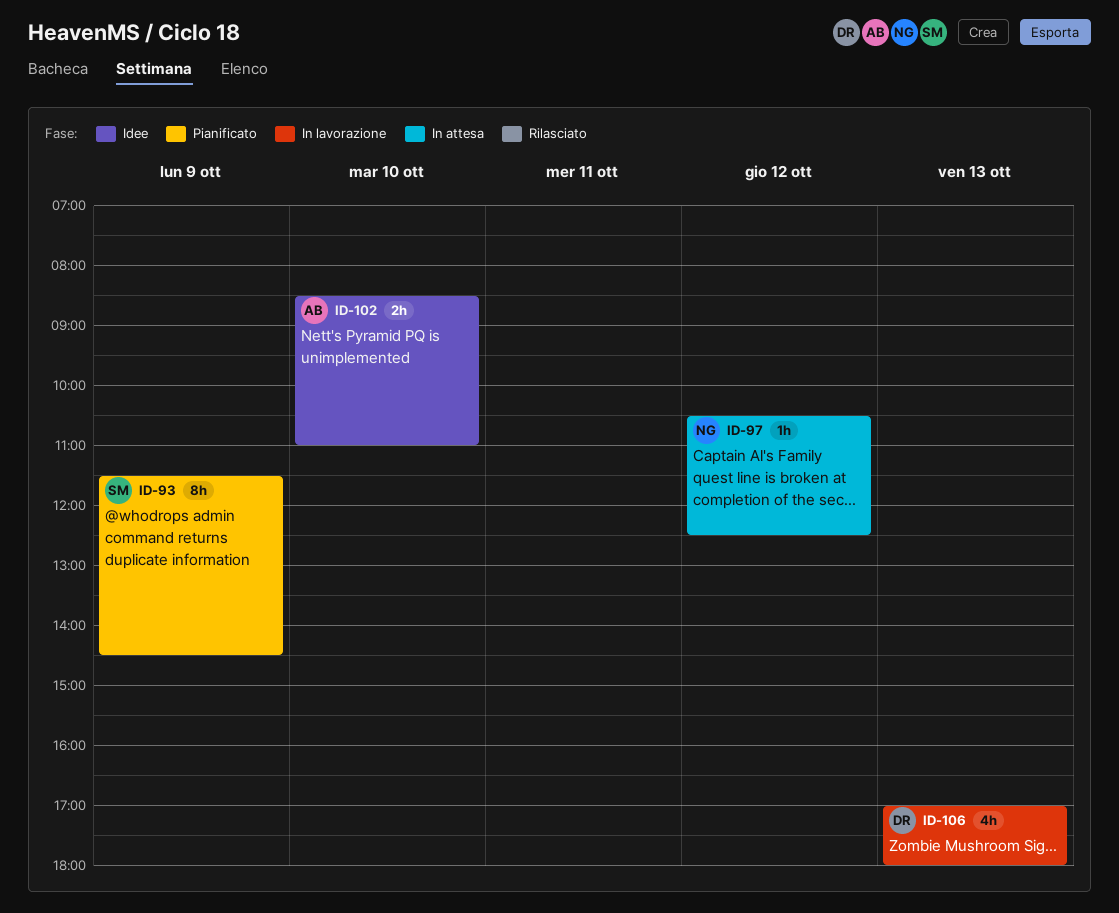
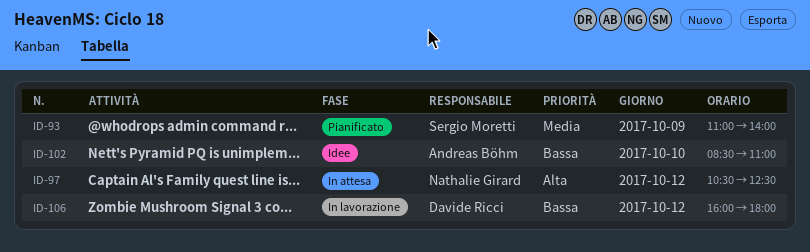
ID-93, begins: 11:30 -> 11:00
ID-93, ends: 14:30 -> 14:00
ID-106, day: Oct 13 -> Oct 12
ID-106, begins: 17:00 -> 16:00

